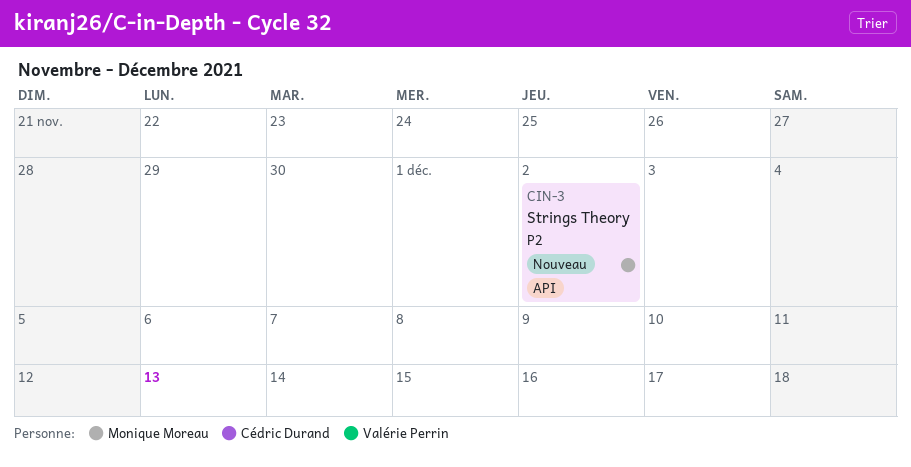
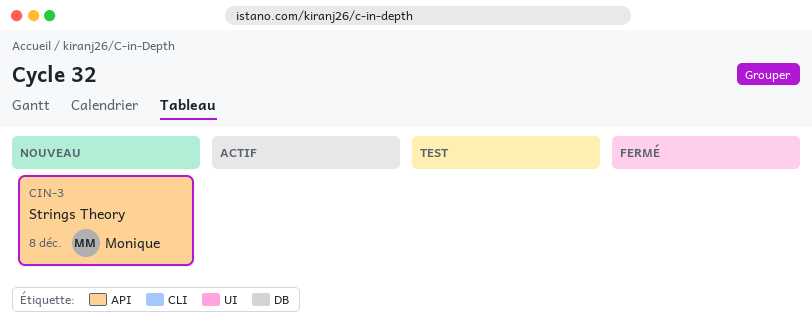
CIN-3, due: Dec 2 -> Dec 8

